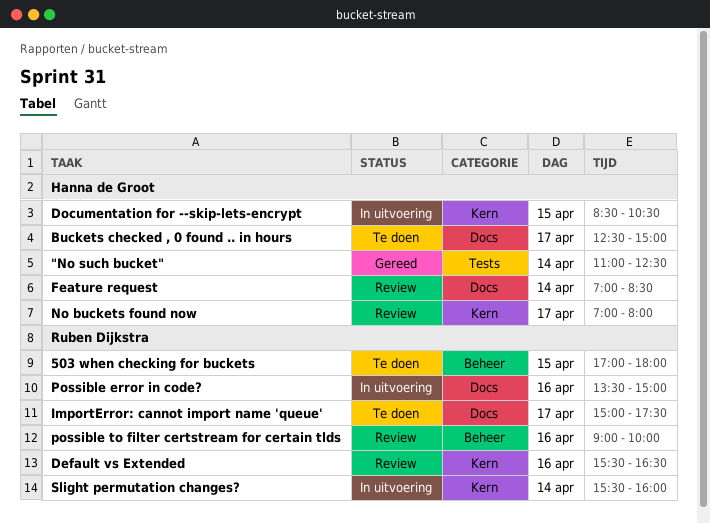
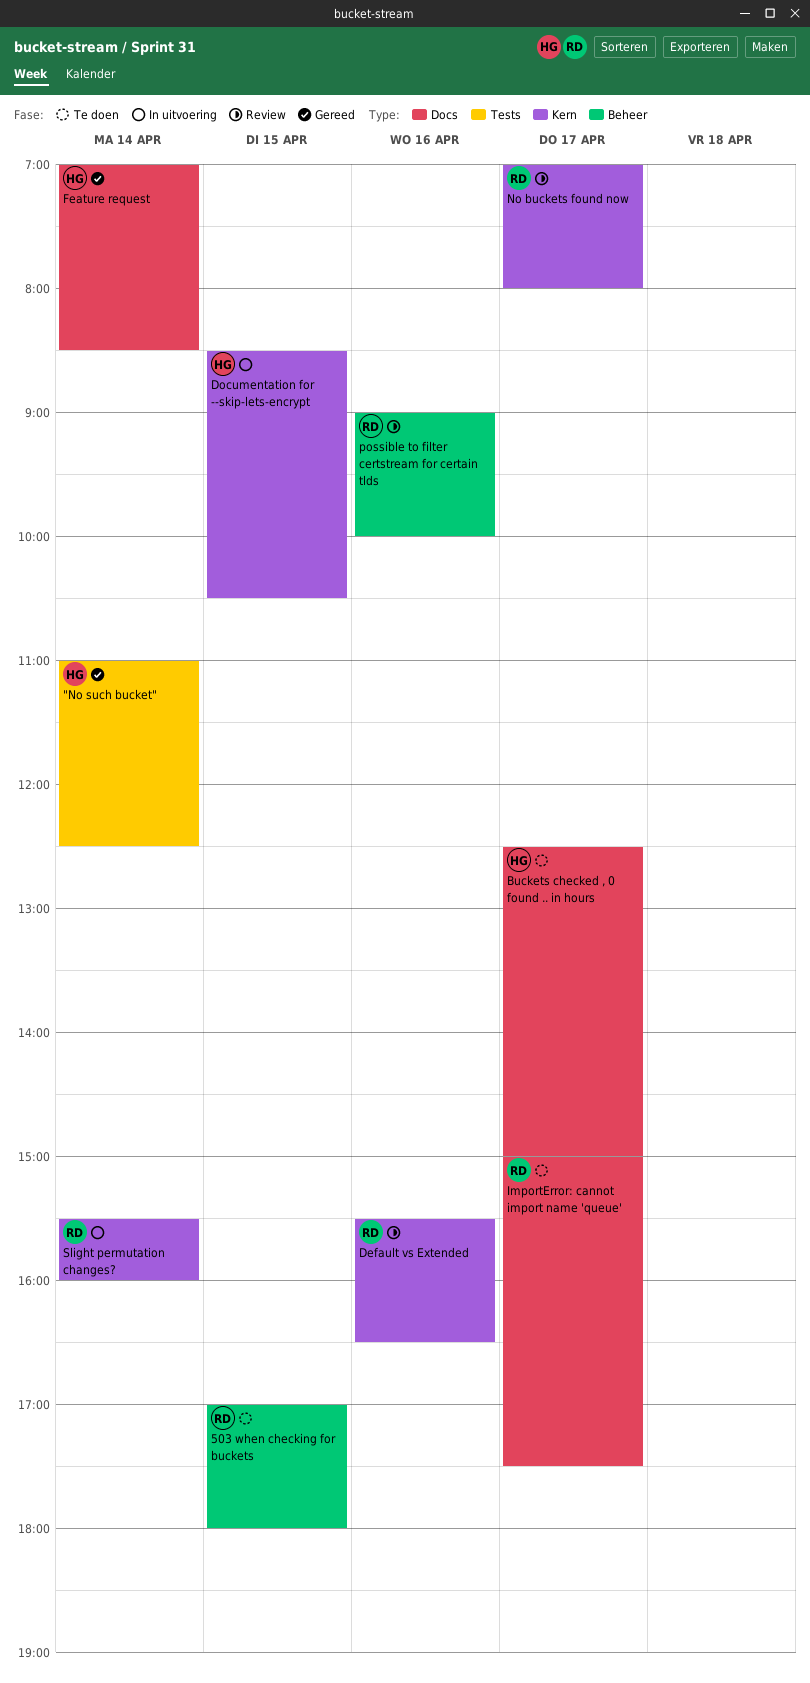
Feature request, status: Review -> Gereed
No buckets found now, owner: Hanna de Groot -> Ruben Dijkstra
Possible error in code?: present -> none

